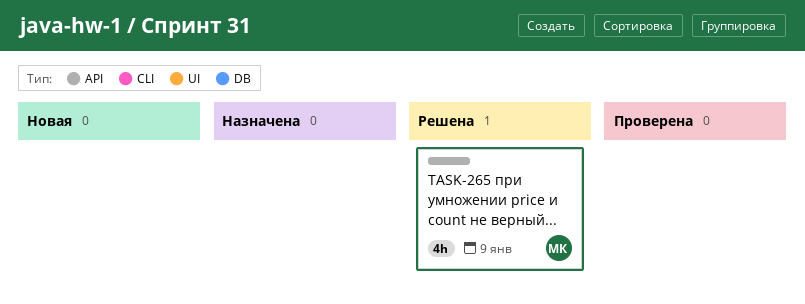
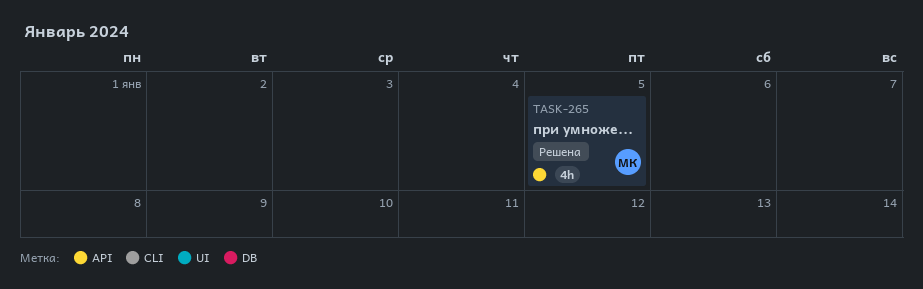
TASK-265, due: Jan 9 -> Jan 5

